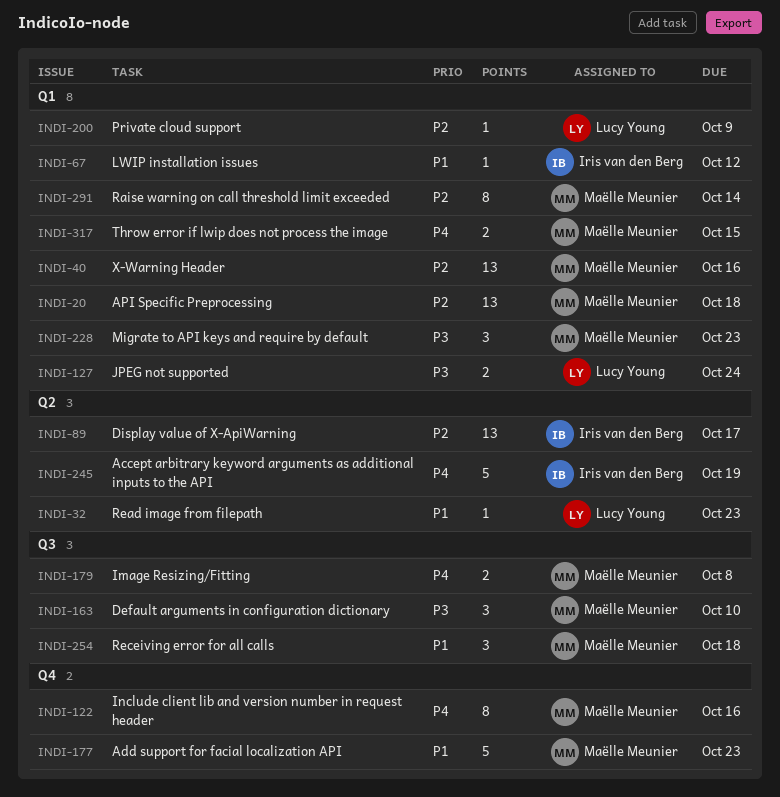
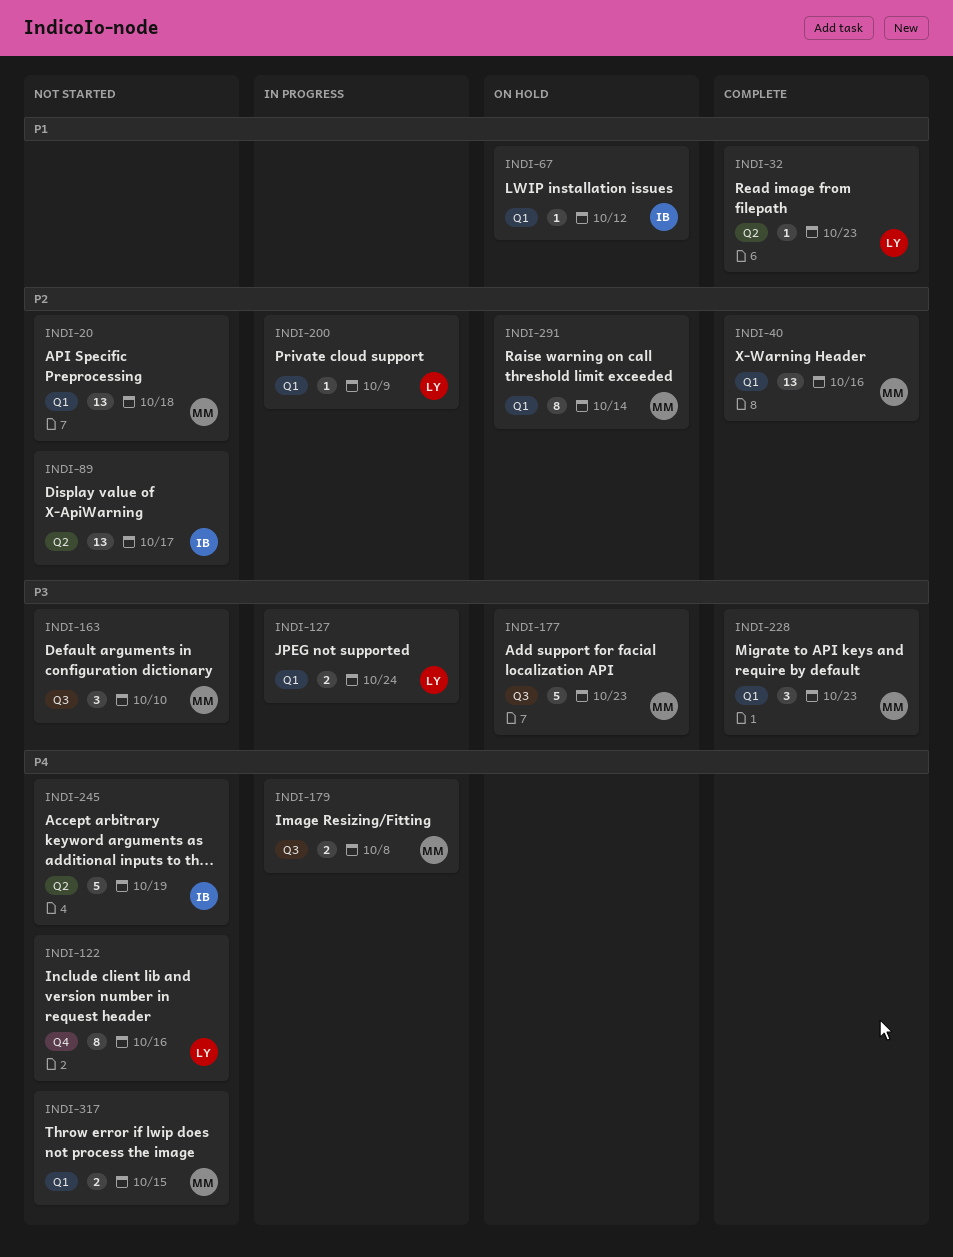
INDI-122, owner: Maëlle Meunier -> Lucy Young
INDI-177, priority: P1 -> P3
INDI-177, label: Q4 -> Q3
INDI-254: present -> none

